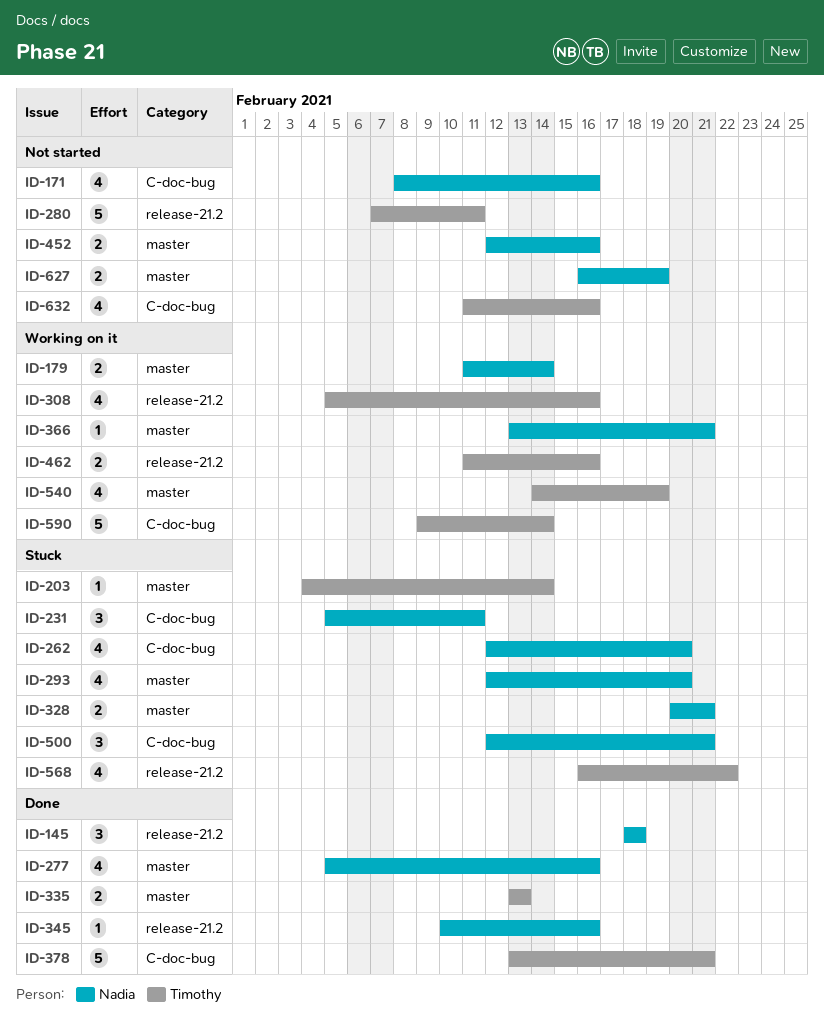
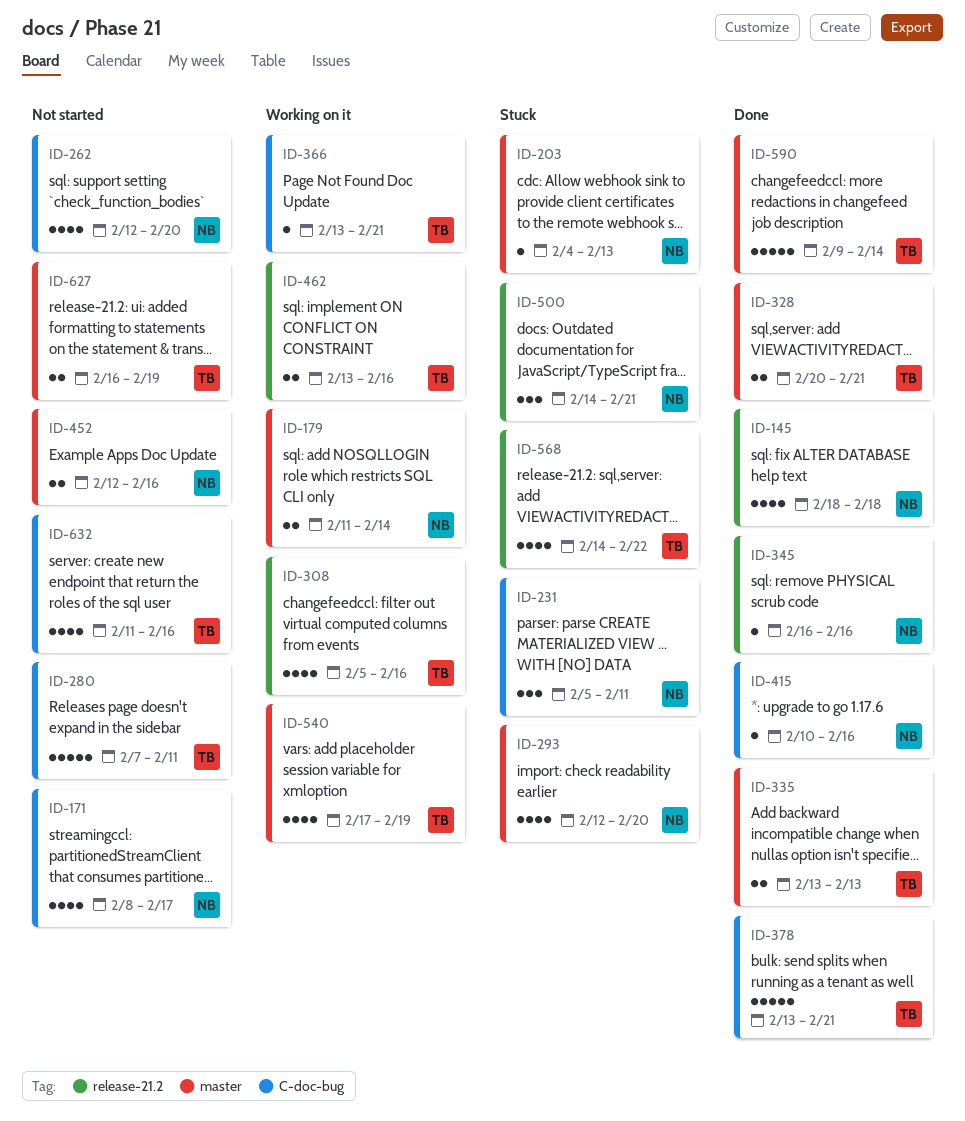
ID-145, estimate: 3 -> 4
ID-171, due: Feb 16 -> Feb 17
ID-203, owner: Timothy -> Nadia
ID-203, due: Feb 14 -> Feb 13
ID-262, status: Stuck -> Not started
ID-277: present -> none
ID-280, label: release-21.2 -> C-doc-bug
ID-328, status: Stuck -> Done
ID-328, owner: Nadia -> Timothy
ID-345, start: Feb 10 -> Feb 16
ID-366, owner: Nadia -> Timothy
ID-366, label: master -> C-doc-bug
ID-415: none -> present
ID-462, start: Feb 11 -> Feb 13
ID-500, label: C-doc-bug -> release-21.2
ID-500, start: Feb 12 -> Feb 14
ID-540, start: Feb 14 -> Feb 17
ID-568, start: Feb 16 -> Feb 14
ID-590, status: Working on it -> Done
ID-590, label: C-doc-bug -> master
ID-627, owner: Nadia -> Timothy

